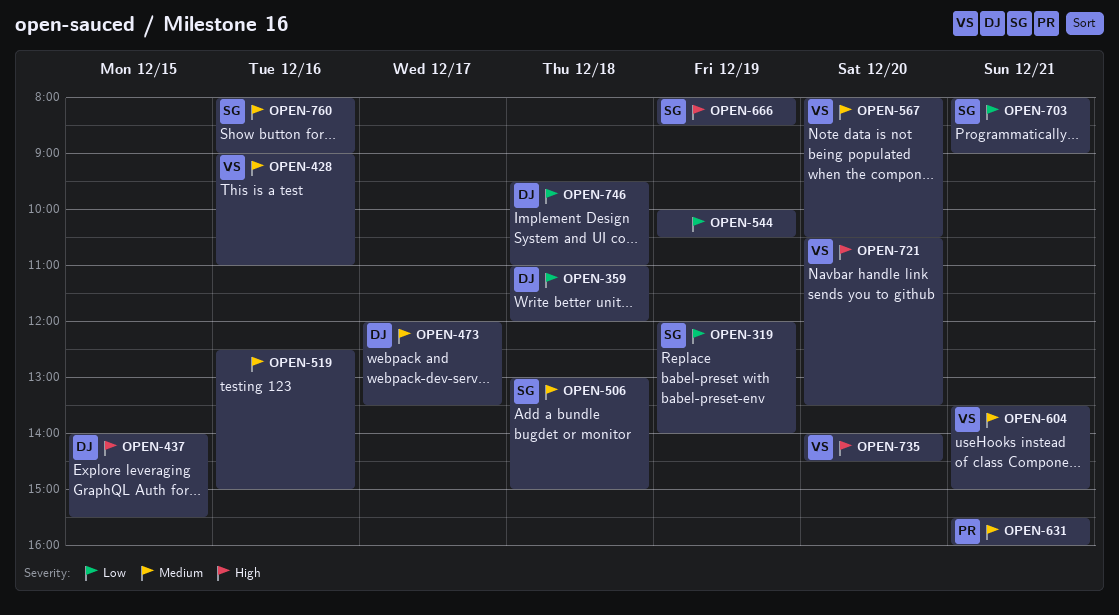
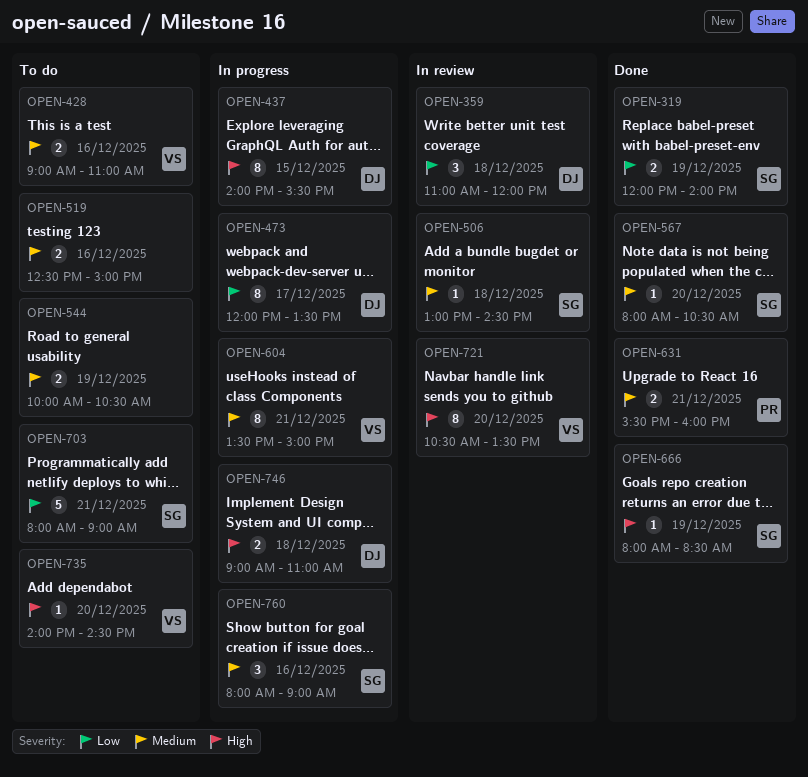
OPEN-473, priority: Medium -> Low
OPEN-506, ends: 15:00 -> 14:30
OPEN-544, priority: Low -> Medium
OPEN-567, owner: VS -> SG
OPEN-746, priority: Low -> High
OPEN-746, begins: 09:30 -> 09:00

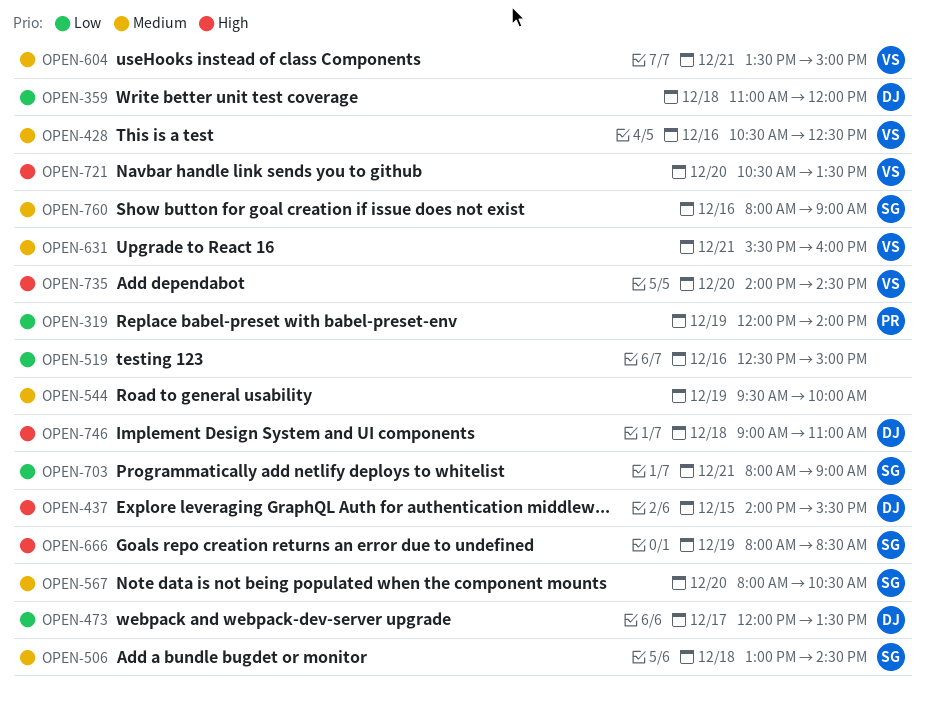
OPEN-319, owner: SG -> PR
OPEN-428, begins: 09:00 -> 10:30
OPEN-428, ends: 11:00 -> 12:30
OPEN-519, priority: Medium -> Low
OPEN-544, begins: 10:00 -> 09:30
OPEN-544, ends: 10:30 -> 10:00
OPEN-631, owner: PR -> VS

